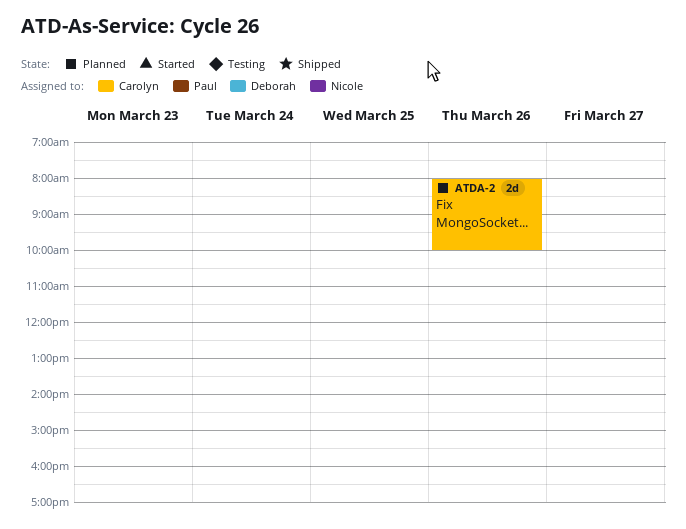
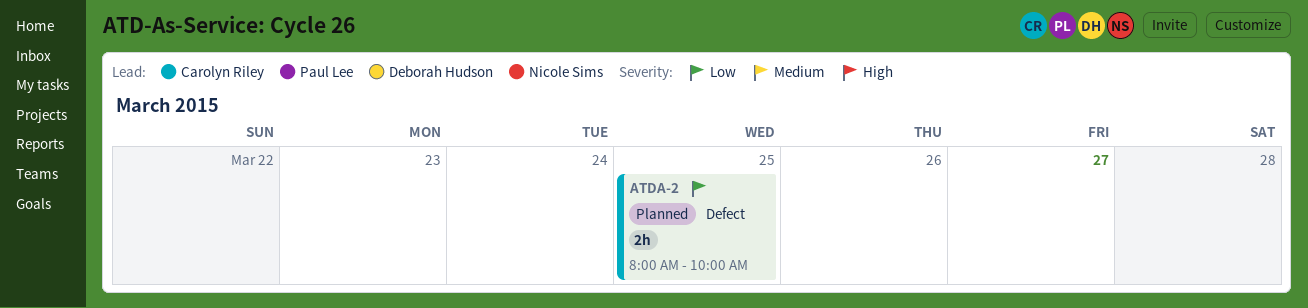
ATDA-2, estimate: 2d -> 2h
ATDA-2, day: Mar 26 -> Mar 25

